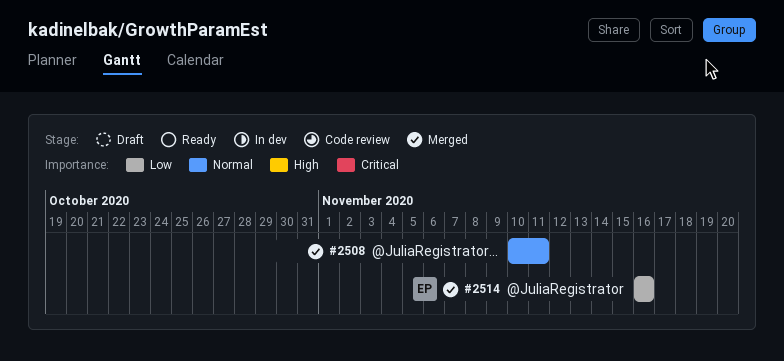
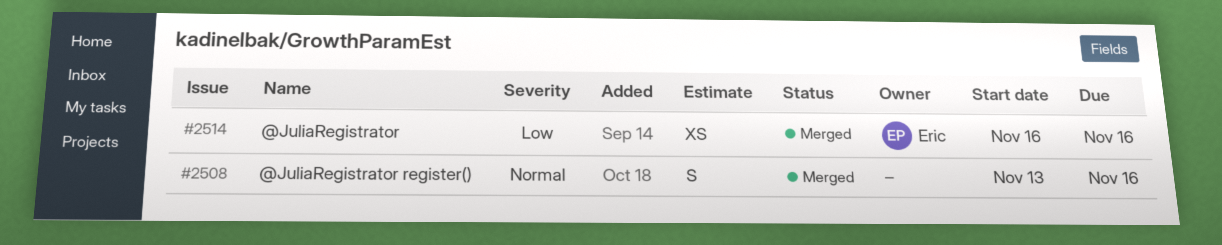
#2508, start: Nov 10 -> Nov 13
#2508, due: Nov 11 -> Nov 16

